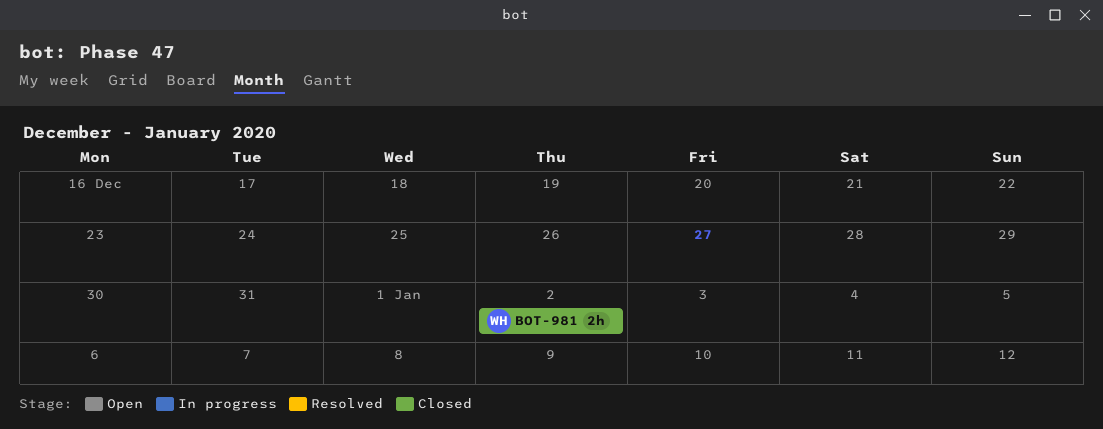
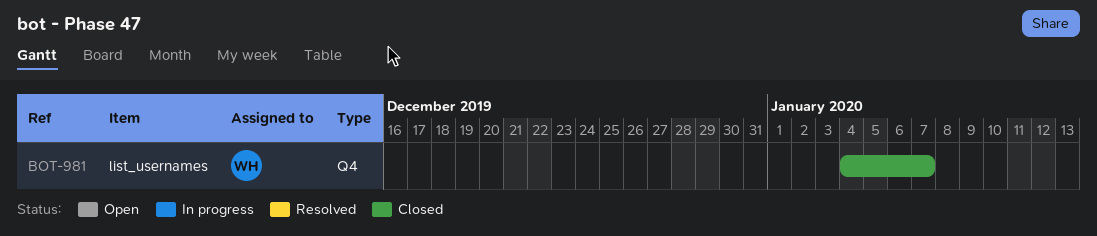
BOT-981, start: Jan 2 -> Jan 4
BOT-981, due: Jan 2 -> Jan 7

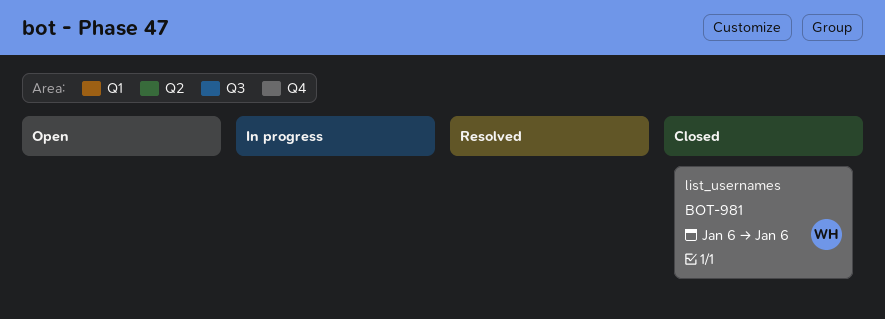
BOT-981, start: Jan 4 -> Jan 6
BOT-981, due: Jan 7 -> Jan 6

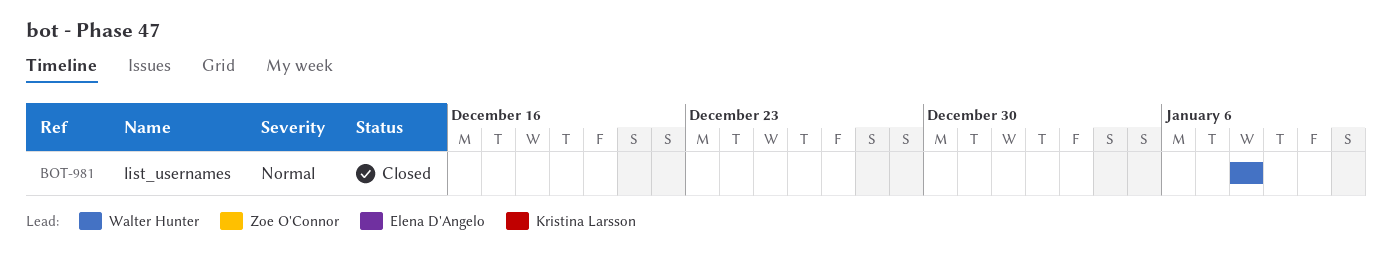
BOT-981, start: Jan 6 -> Jan 8
BOT-981, due: Jan 6 -> Jan 8

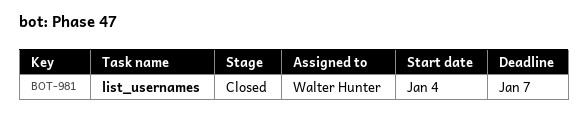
BOT-981, start: Jan 8 -> Jan 4
BOT-981, due: Jan 8 -> Jan 7

